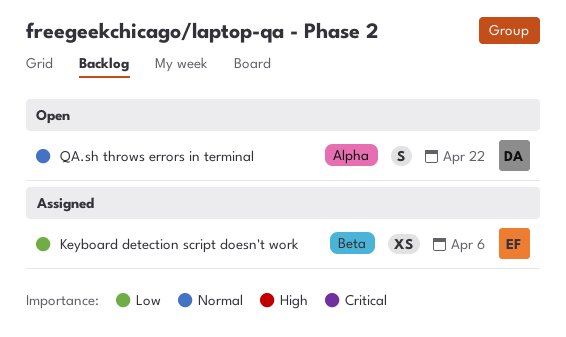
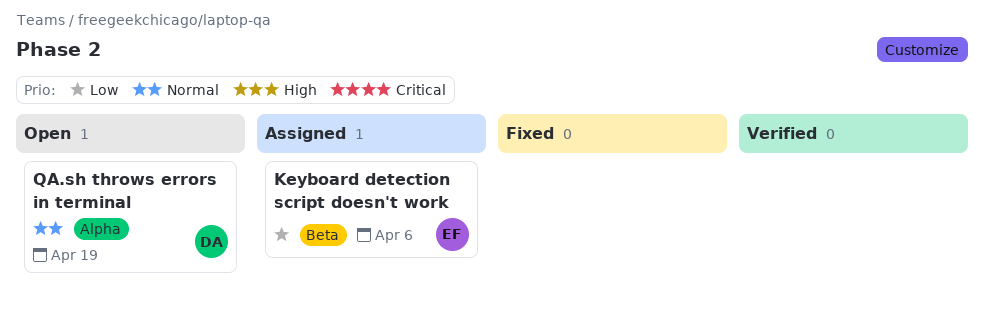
QA.sh throws errors in terminal, due: Apr 22 -> Apr 19

